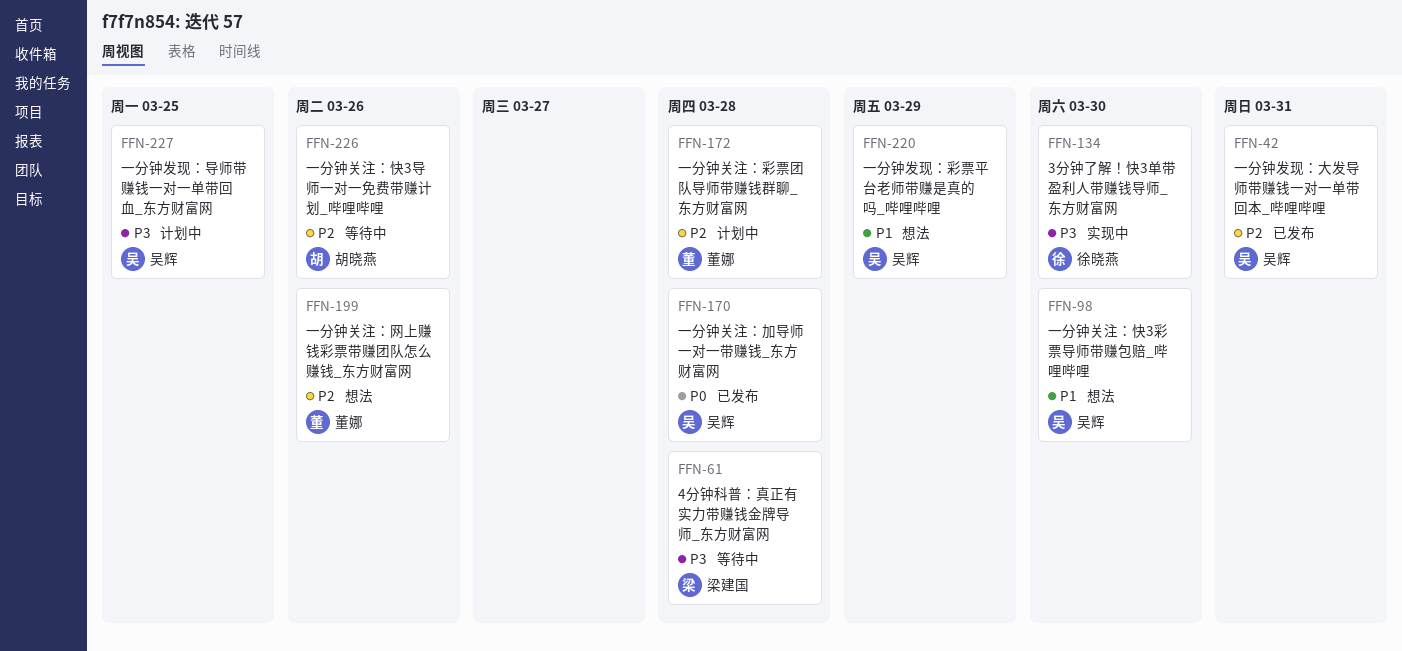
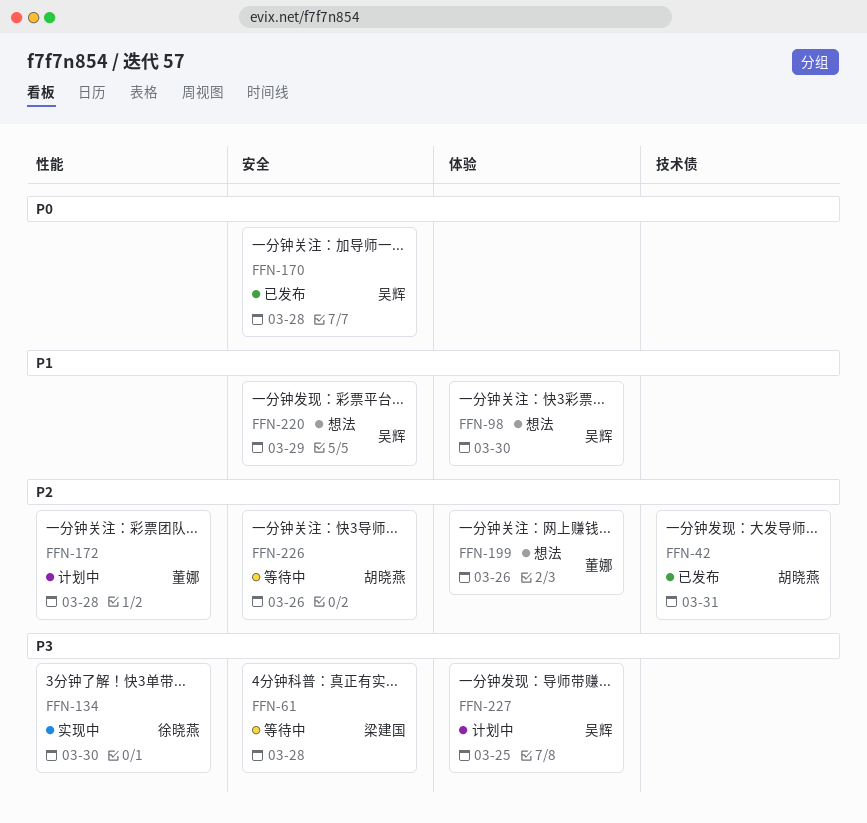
FFN-42, owner: 吴辉 -> 胡晓燕

